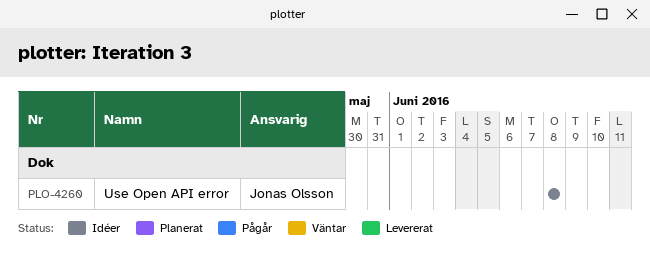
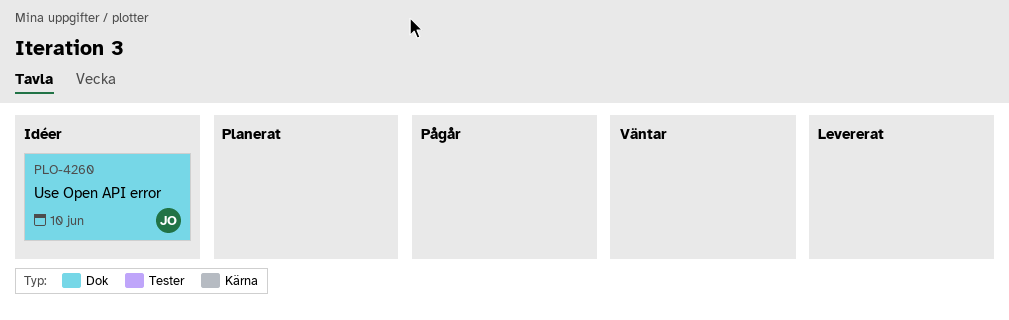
PLO-4260, due: Jun 8 -> Jun 10

